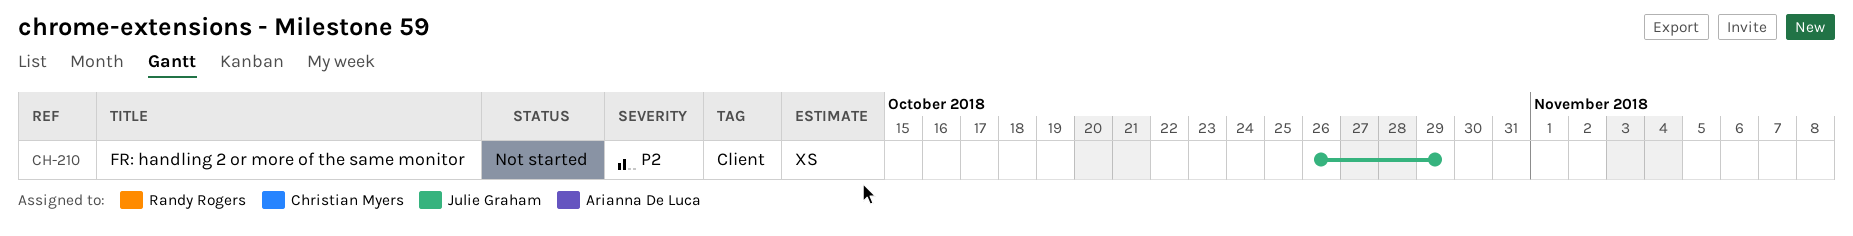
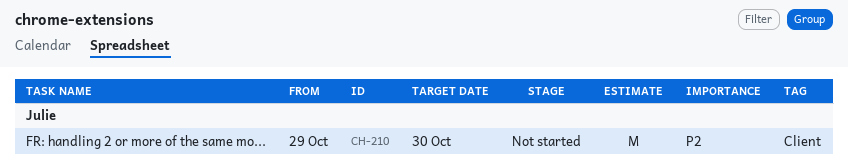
CH-210, estimate: XS -> M
CH-210, start: Oct 26 -> Oct 29
CH-210, due: Oct 29 -> Oct 30

